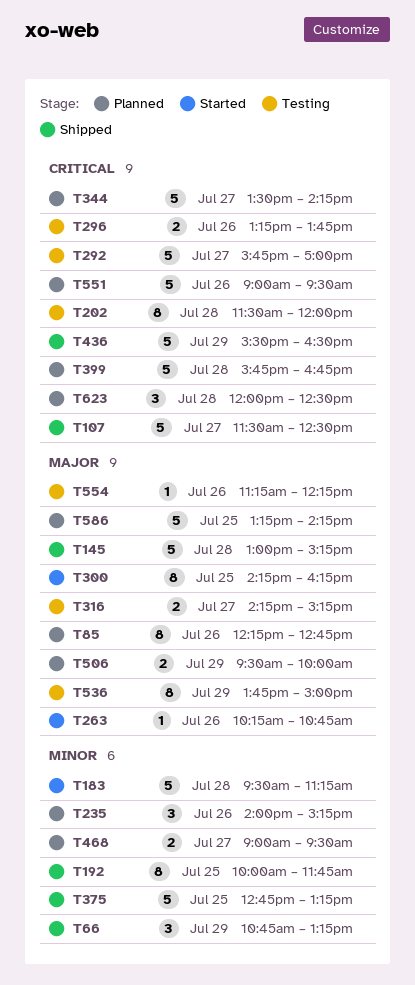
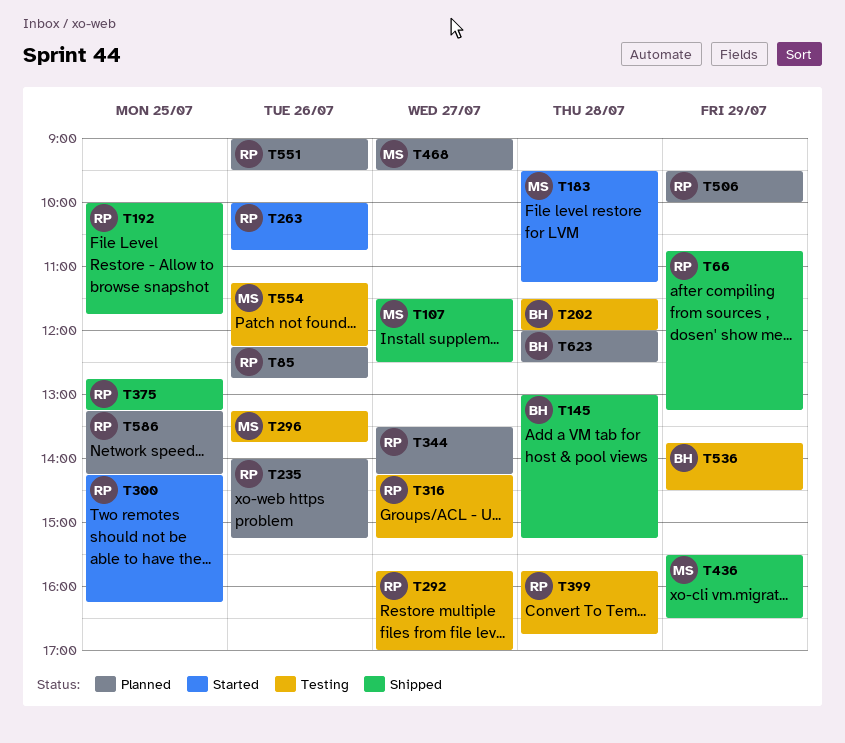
T263, begins: 10:15 -> 10:00
T399, status: Planned -> Testing
T536, ends: 15:00 -> 14:30

